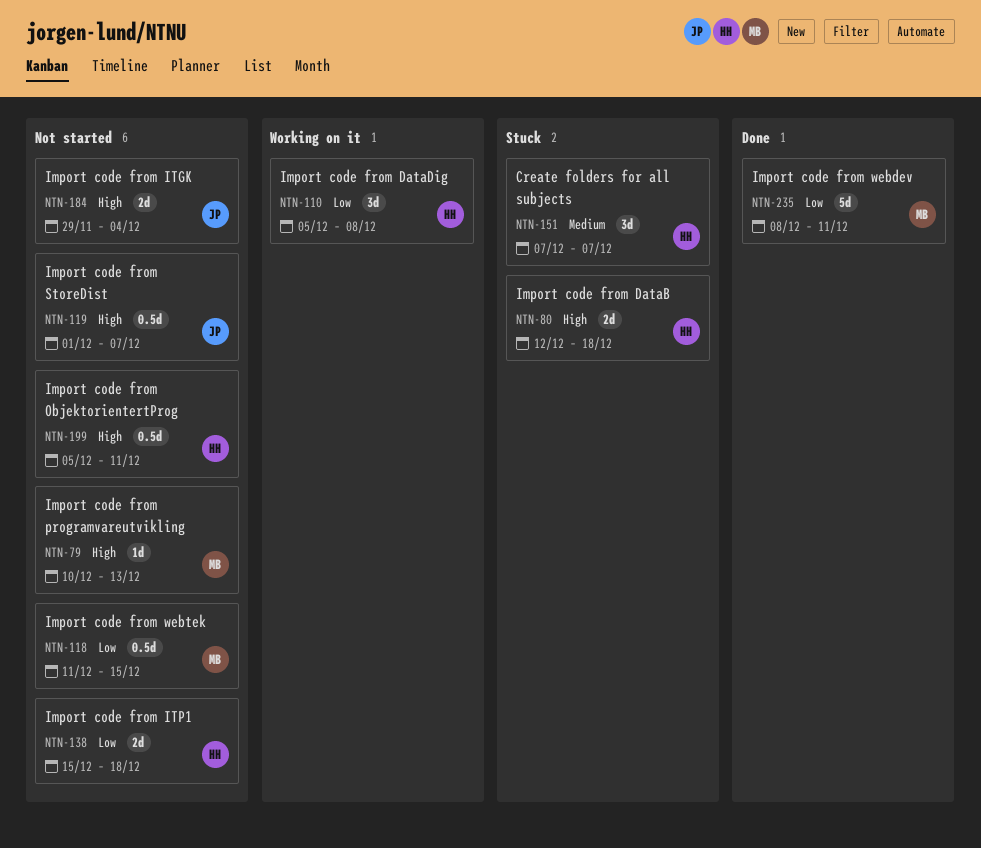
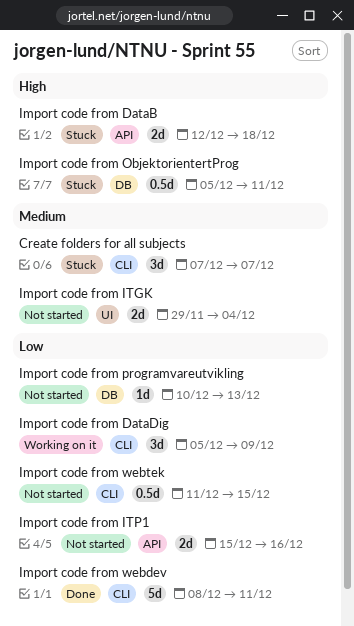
Import code from DataDig, due: Dec 8 -> Dec 9
Import code from ITGK, priority: High -> Medium
Import code from ITP1, due: Dec 18 -> Dec 16
Import code from ObjektorientertProg, status: Not started -> Stuck
Import code from programvareutvikling, priority: High -> Low
Import code from StoreDist: present -> none

